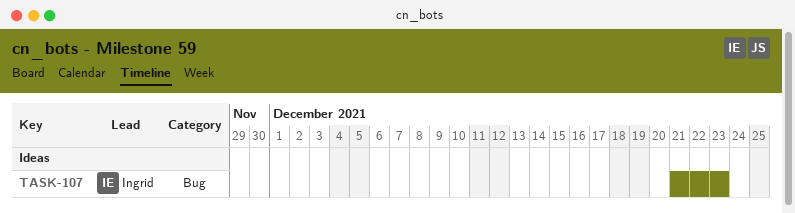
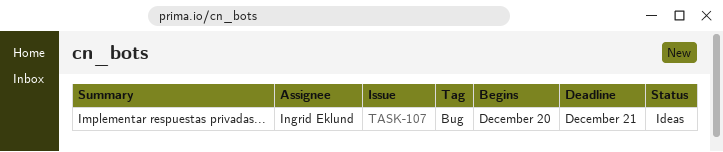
TASK-107, start: Dec 21 -> Dec 20
TASK-107, due: Dec 23 -> Dec 21

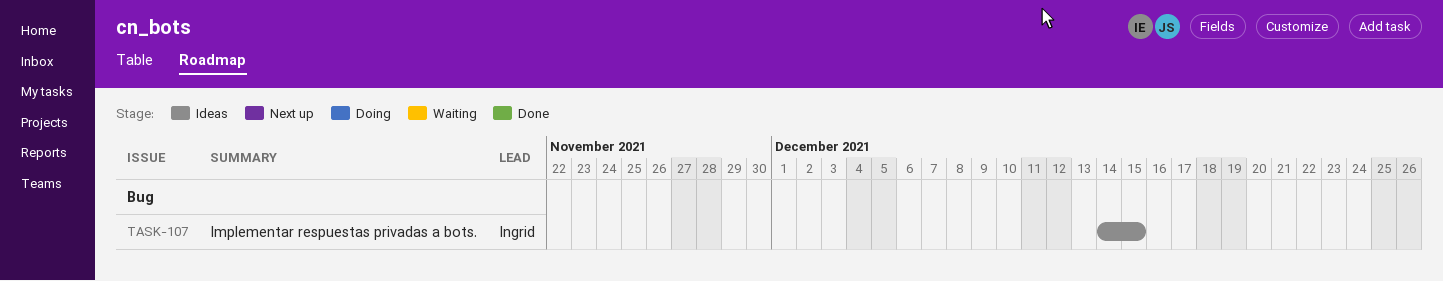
TASK-107, start: Dec 20 -> Dec 14
TASK-107, due: Dec 21 -> Dec 15

